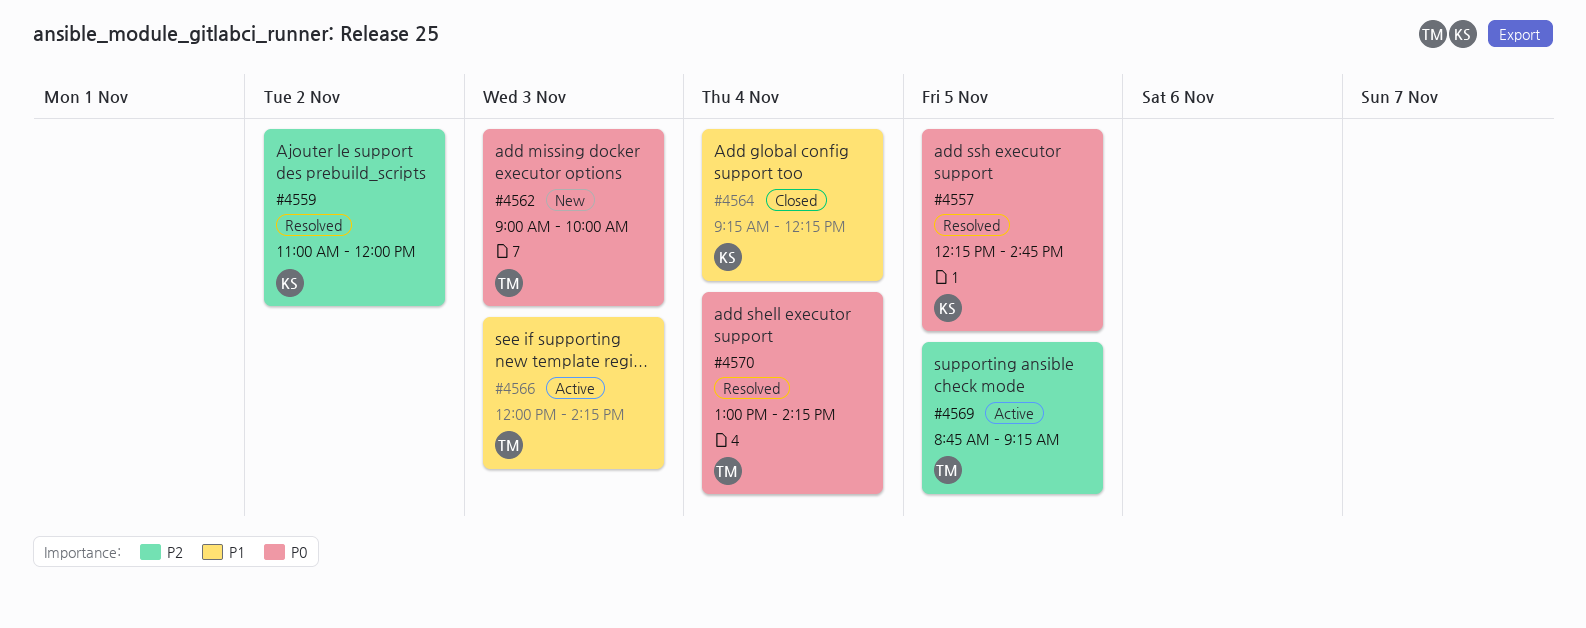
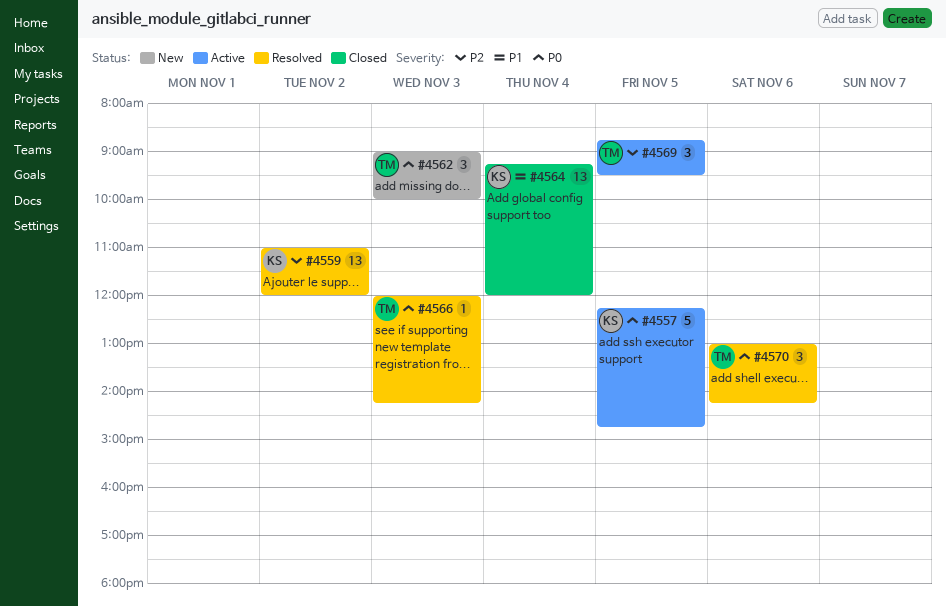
#4557, status: Resolved -> Active
#4564, ends: 12:15 -> 12:00
#4566, status: Active -> Resolved
#4566, priority: P1 -> P0
#4569, ends: 09:15 -> 09:30
#4570, day: Nov 4 -> Nov 6

